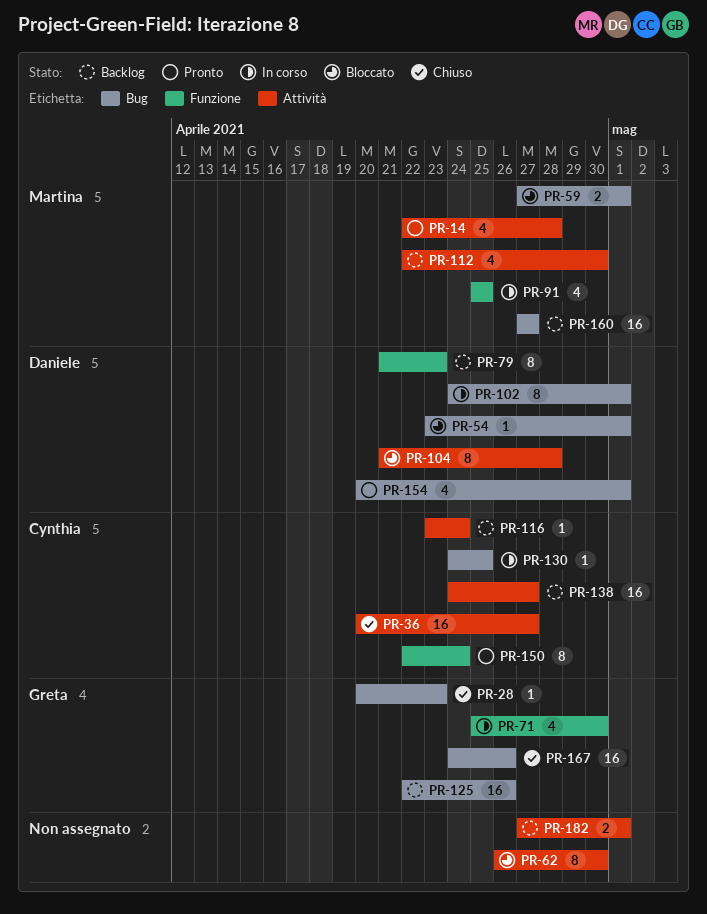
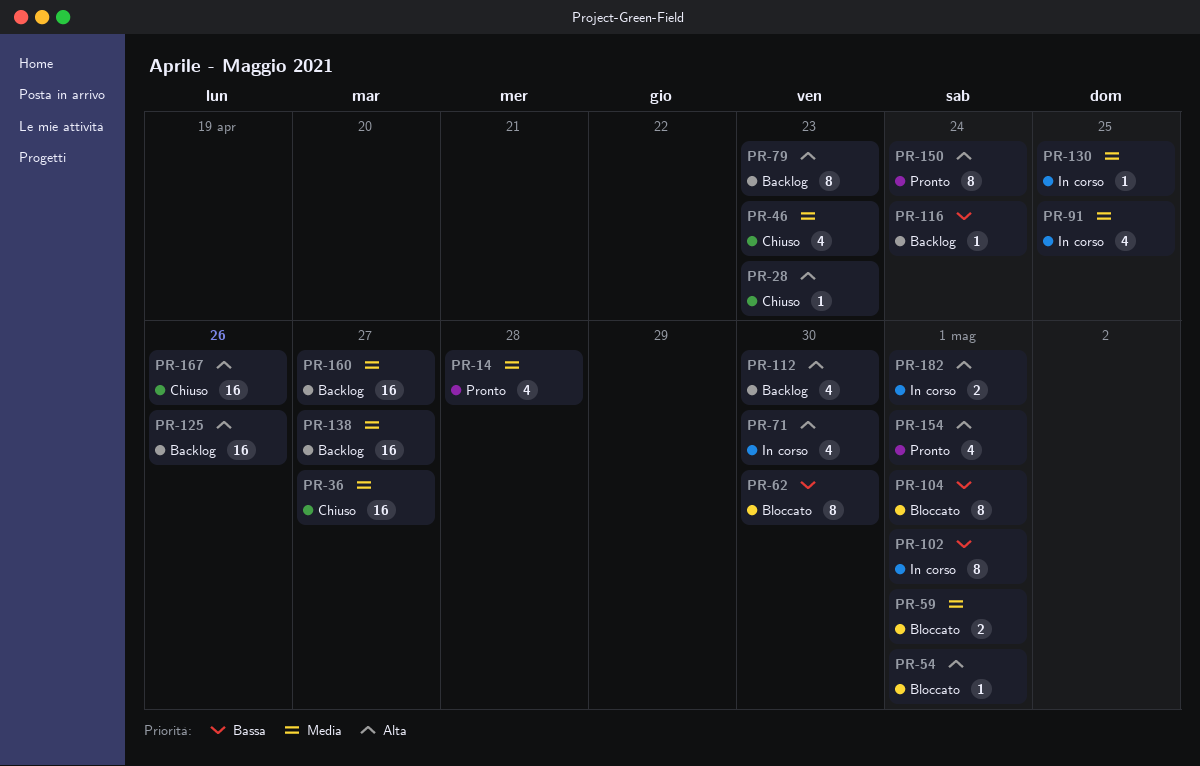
PR-46: none -> present
PR-104, due: Apr 28 -> May 1
PR-182, status: Backlog -> In corso

